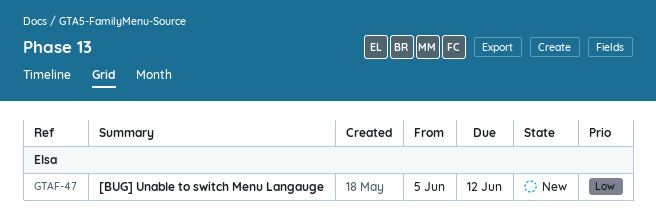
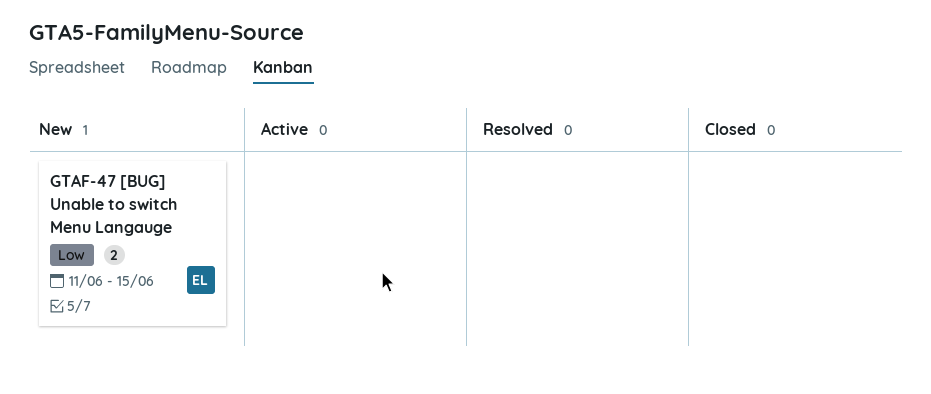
GTAF-47, start: Jun 5 -> Jun 11
GTAF-47, due: Jun 12 -> Jun 15

